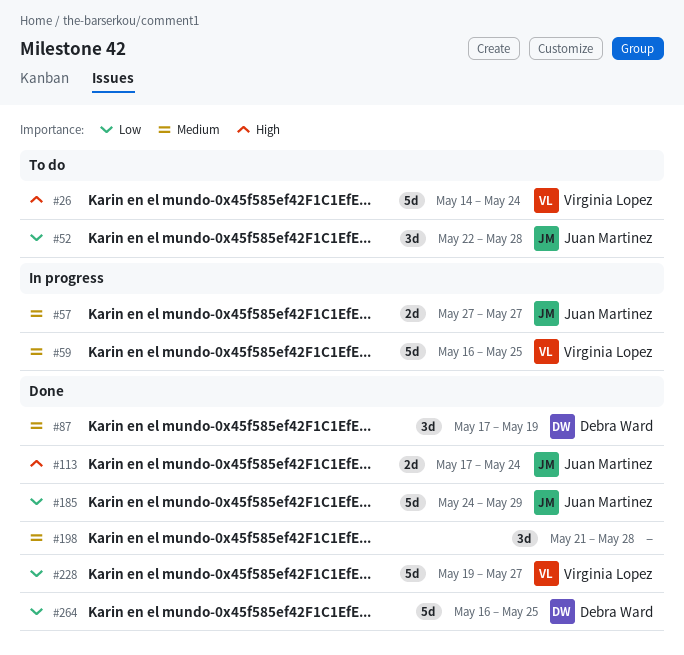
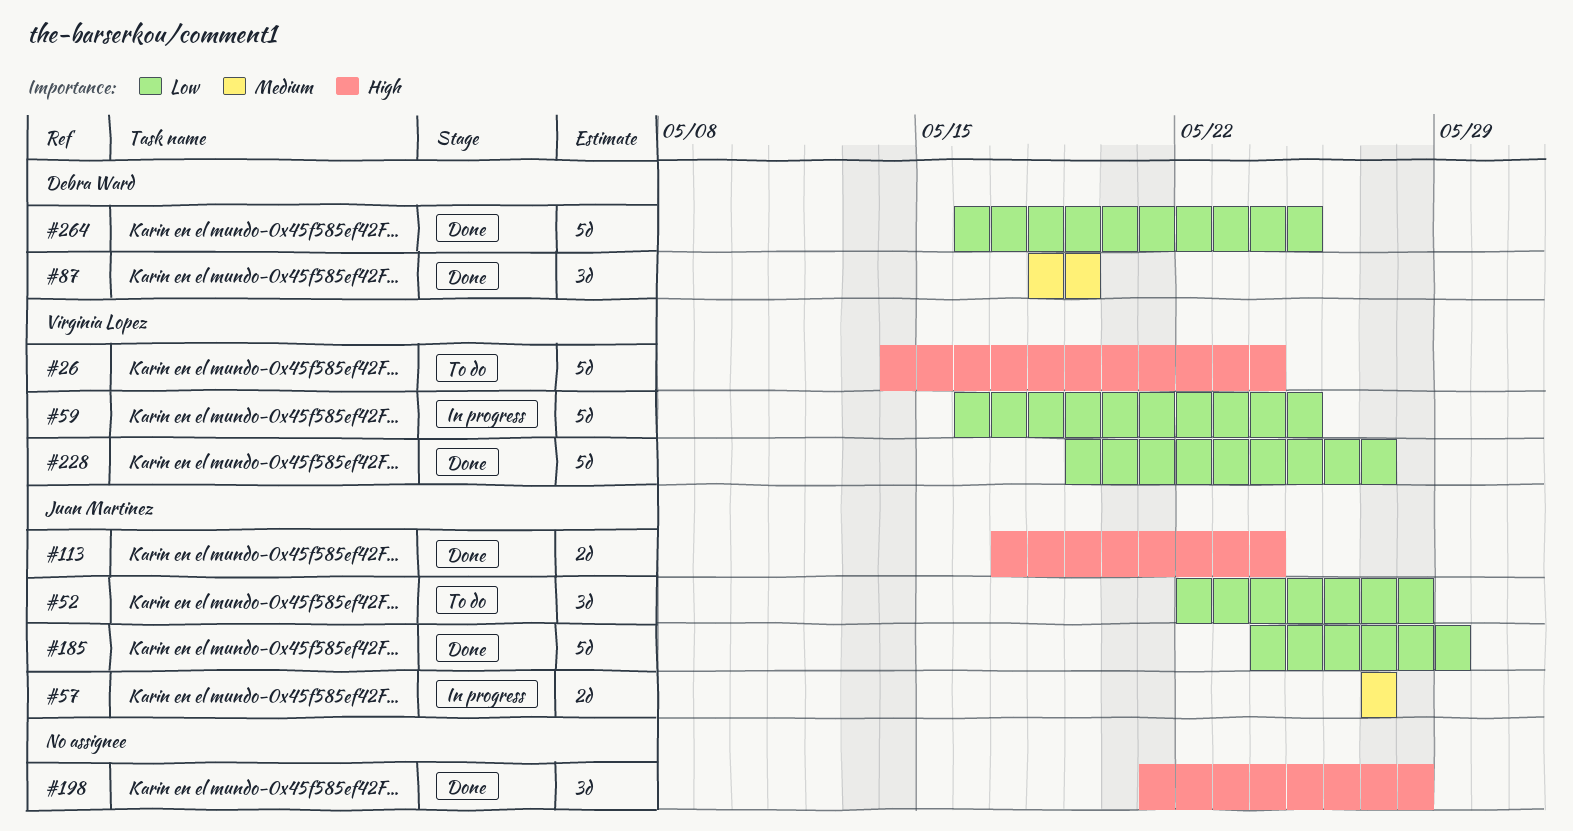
#59, priority: Medium -> Low
#87, start: May 17 -> May 18
#198, priority: Medium -> High

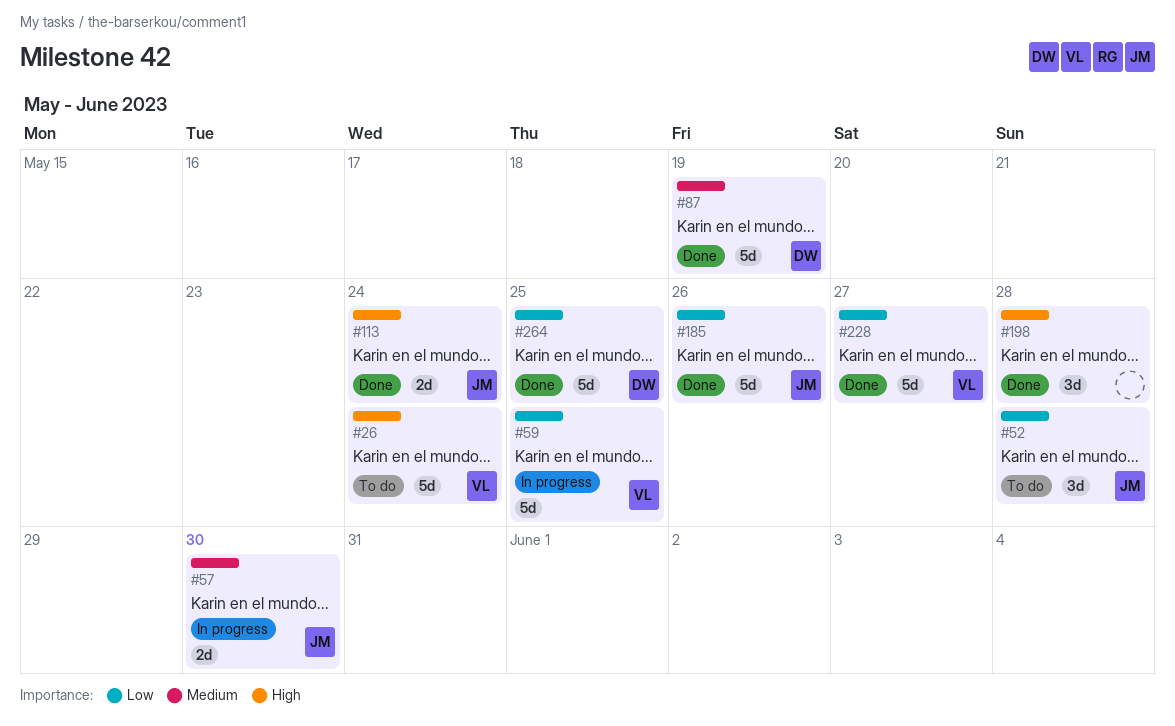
#57, due: May 27 -> May 30
#87, estimate: 3d -> 5d
#185, due: May 29 -> May 26

